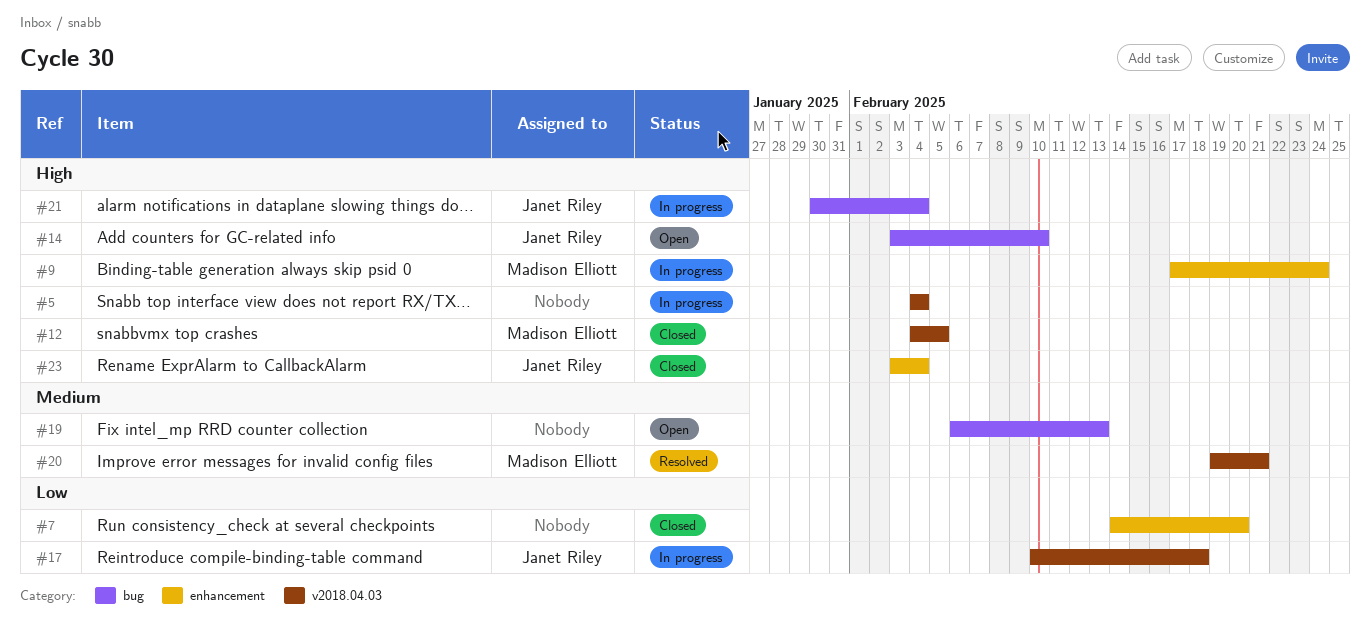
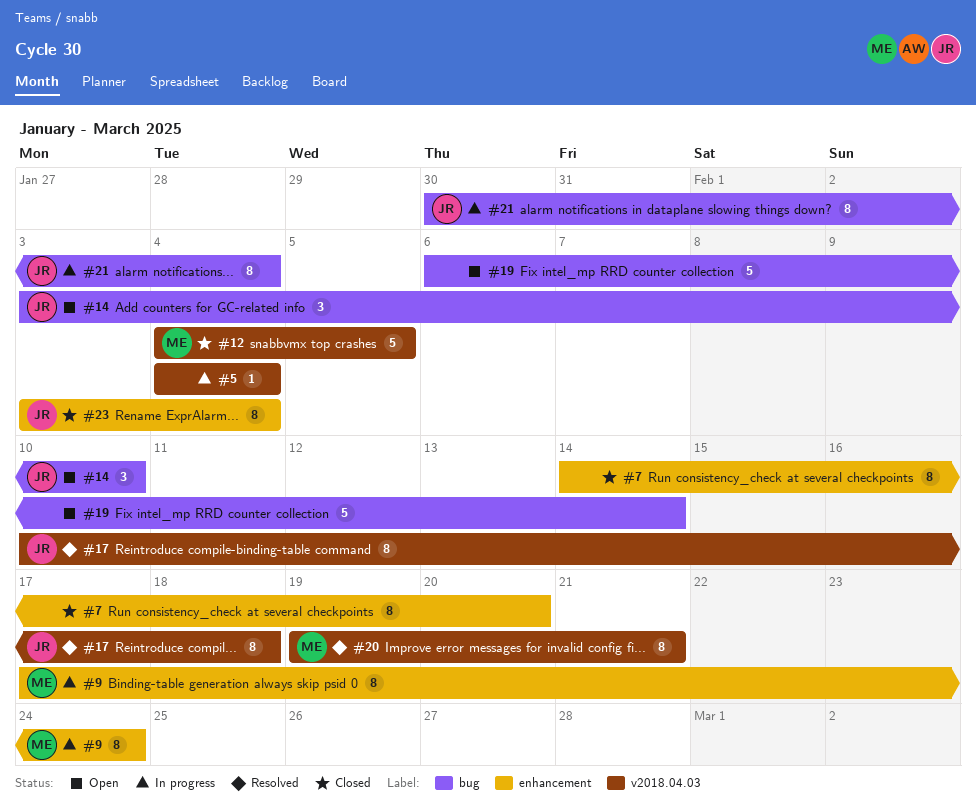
#17, status: In progress -> Resolved
#19, due: Feb 13 -> Feb 14

